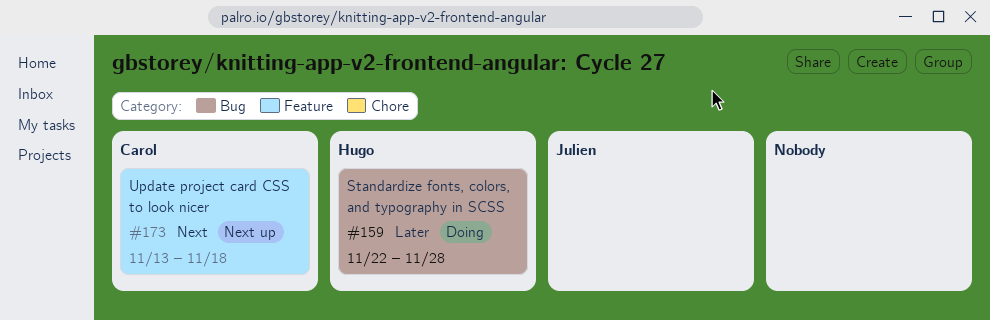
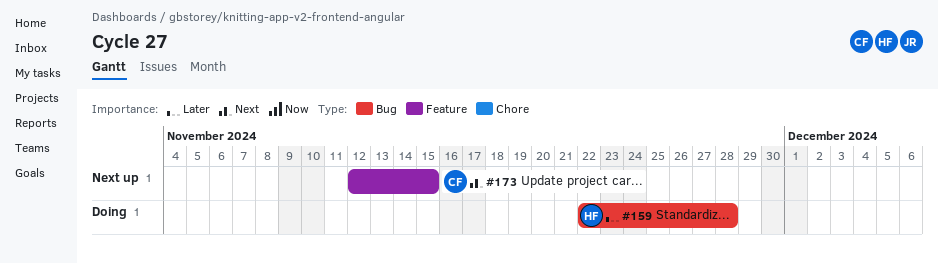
#173, start: Nov 13 -> Nov 12
#173, due: Nov 18 -> Nov 15

